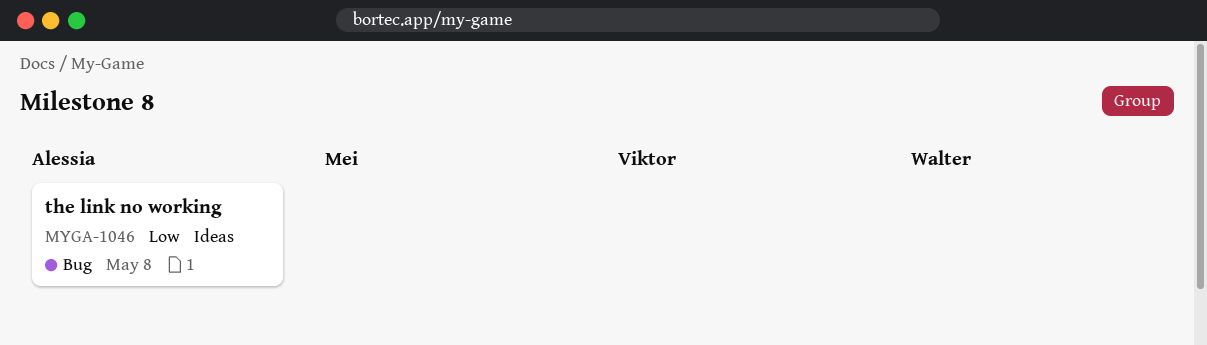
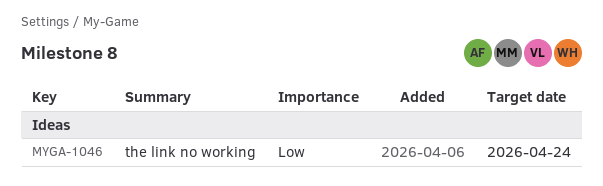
MYGA-1046, due: May 8 -> Apr 24

